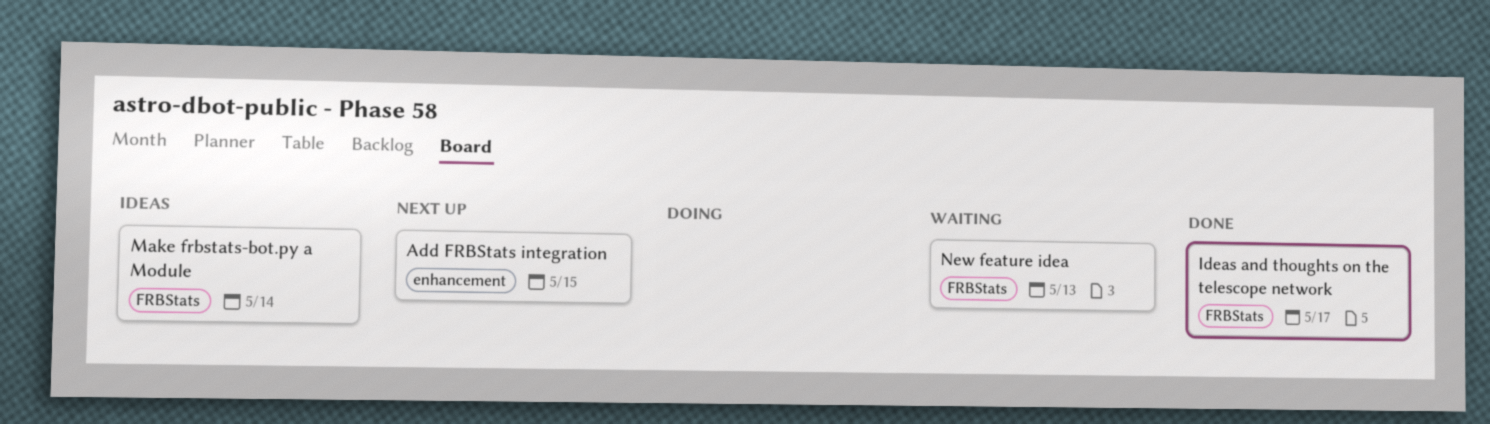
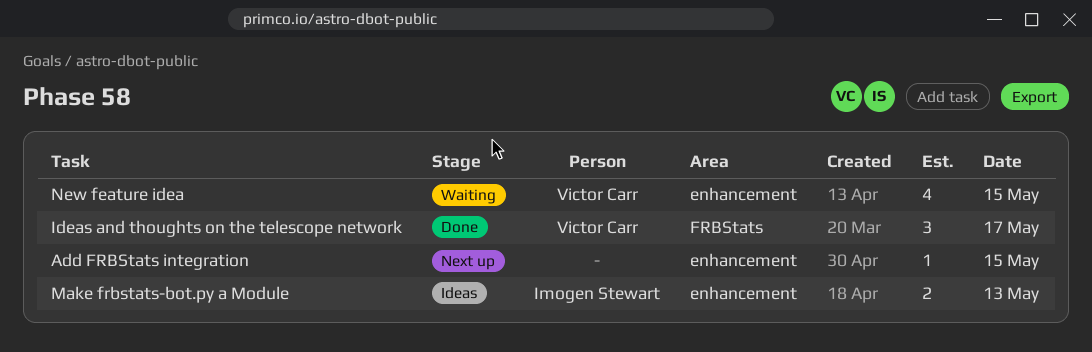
Make frbstats-bot.py a Module, label: FRBStats -> enhancement
Make frbstats-bot.py a Module, day: May 14 -> May 13
New feature idea, label: FRBStats -> enhancement
New feature idea, day: May 13 -> May 15

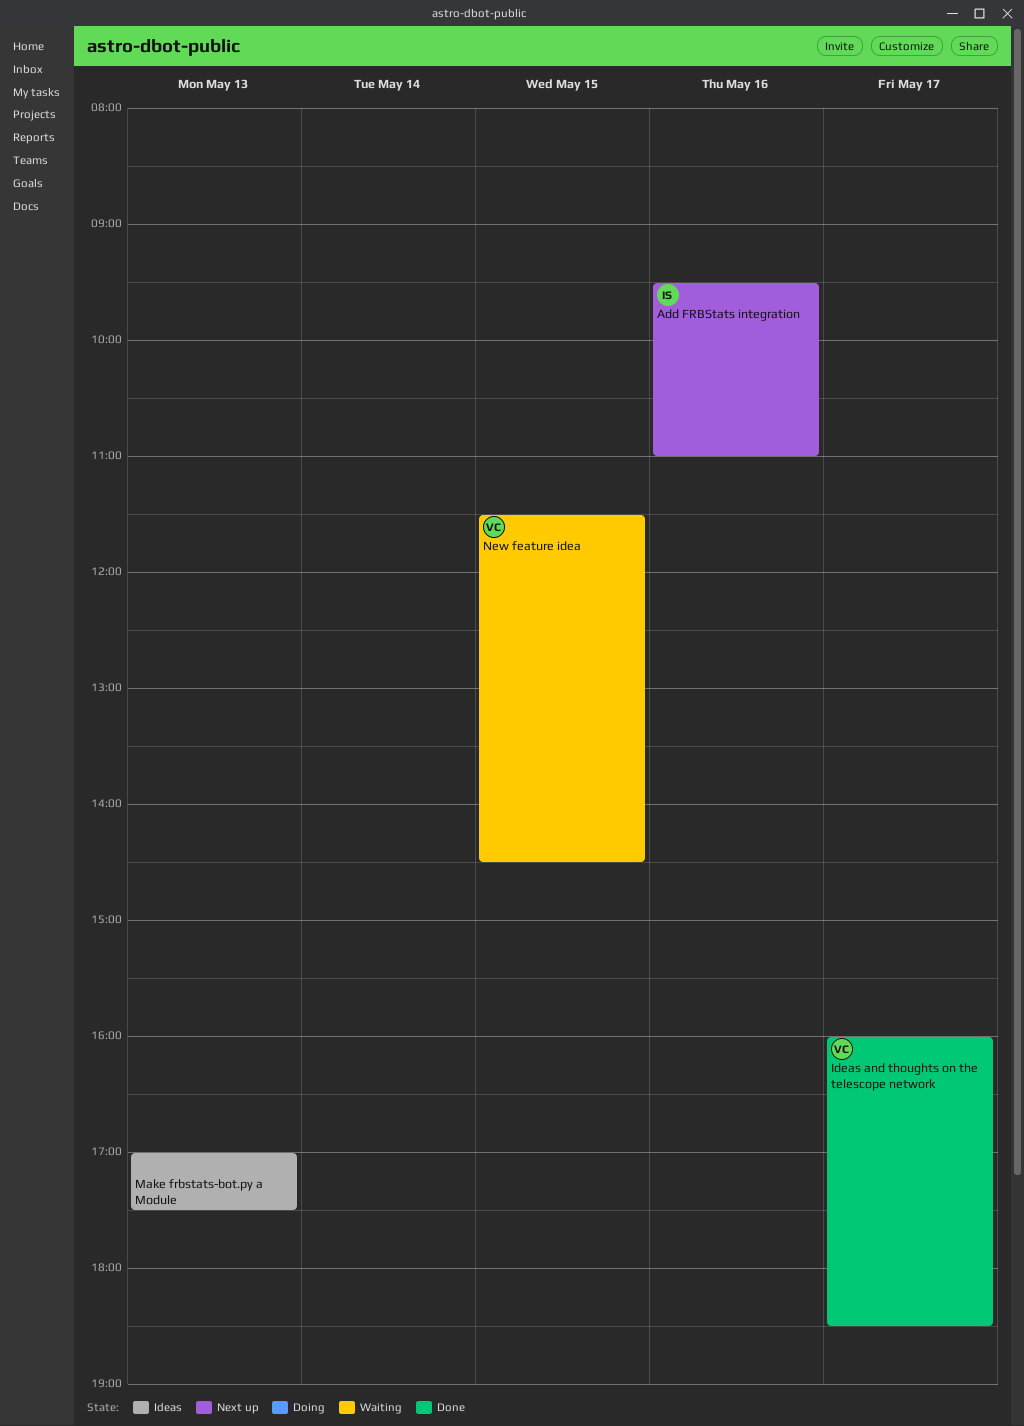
Add FRBStats integration, owner: none -> Imogen Stewart
Add FRBStats integration, day: May 15 -> May 16
Make frbstats-bot.py a Module, owner: Imogen Stewart -> none

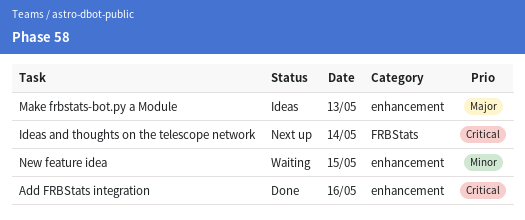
Add FRBStats integration, status: Next up -> Done
Ideas and thoughts on the telescope network, status: Done -> Next up
Ideas and thoughts on the telescope network, day: May 17 -> May 14

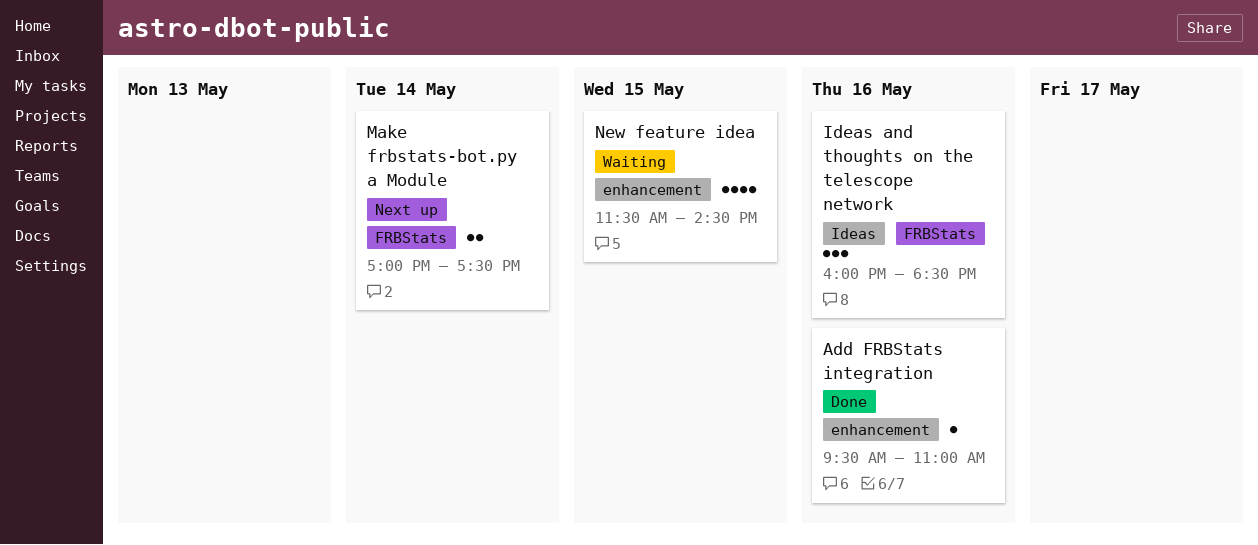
Ideas and thoughts on the telescope network, status: Next up -> Ideas
Ideas and thoughts on the telescope network, day: May 14 -> May 16
Make frbstats-bot.py a Module, status: Ideas -> Next up
Make frbstats-bot.py a Module, label: enhancement -> FRBStats
Make frbstats-bot.py a Module, day: May 13 -> May 14

